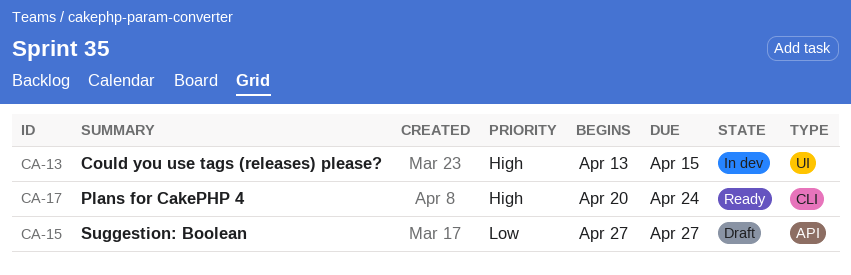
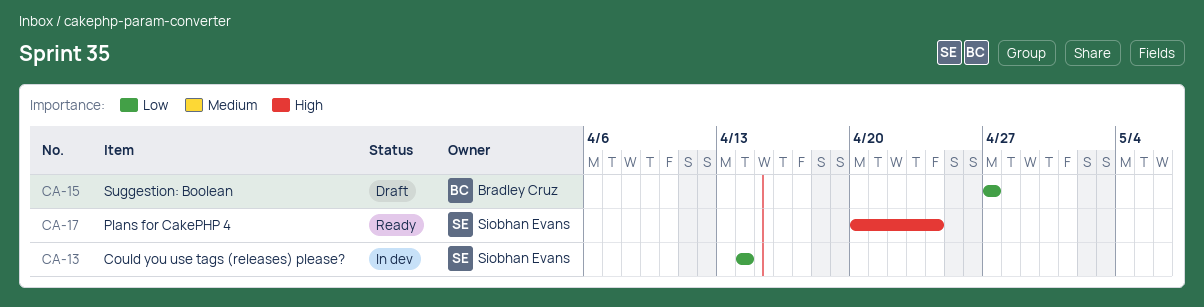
CA-13, priority: High -> Low
CA-13, start: Apr 13 -> Apr 14
CA-13, due: Apr 15 -> Apr 14

